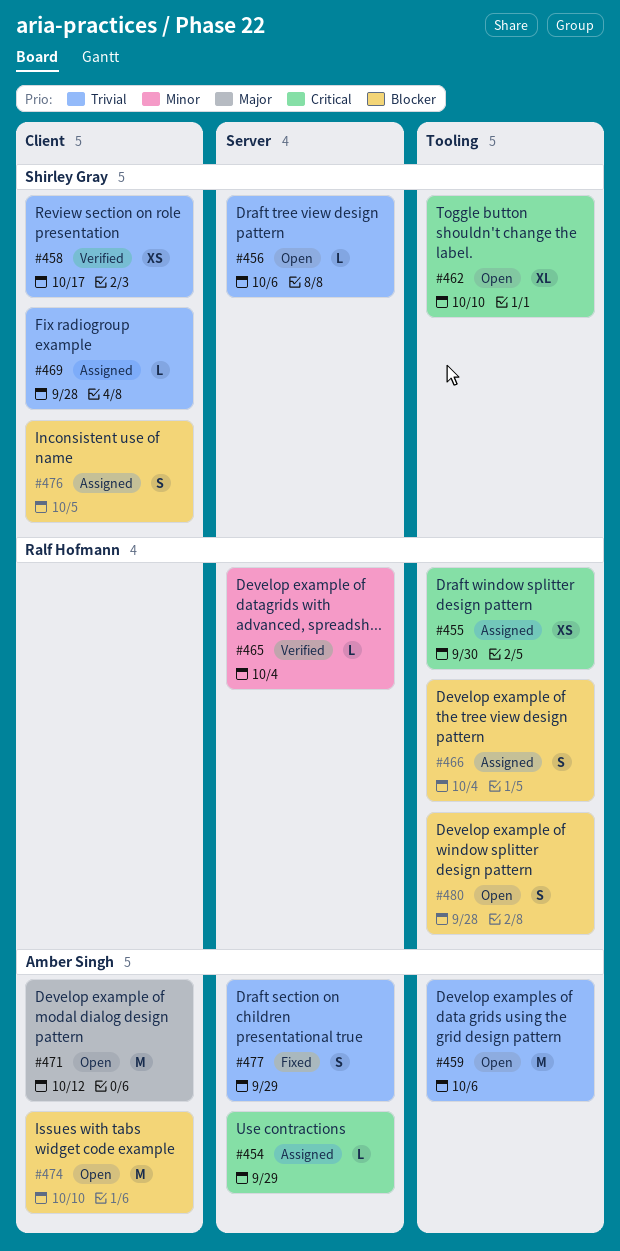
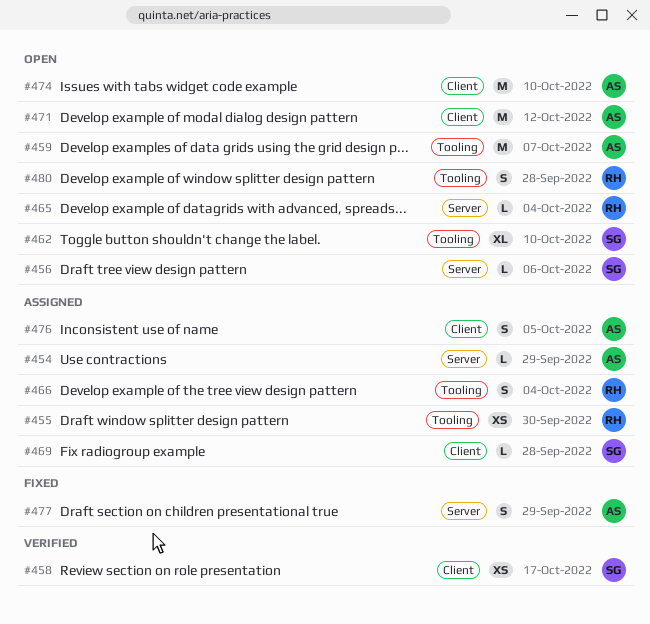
#459, due: Oct 6 -> Oct 7
#465, status: Verified -> Open
#476, owner: Shirley Gray -> Amber Singh

